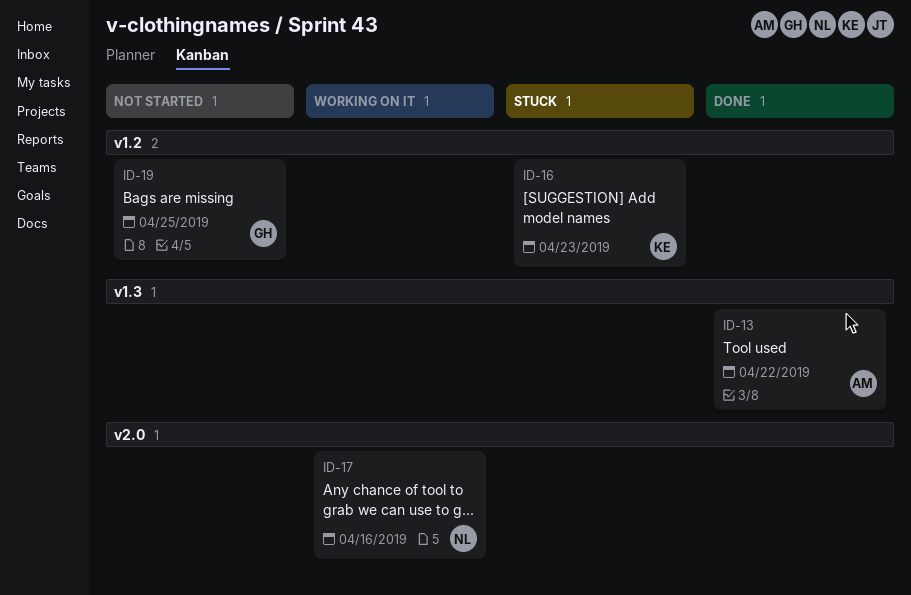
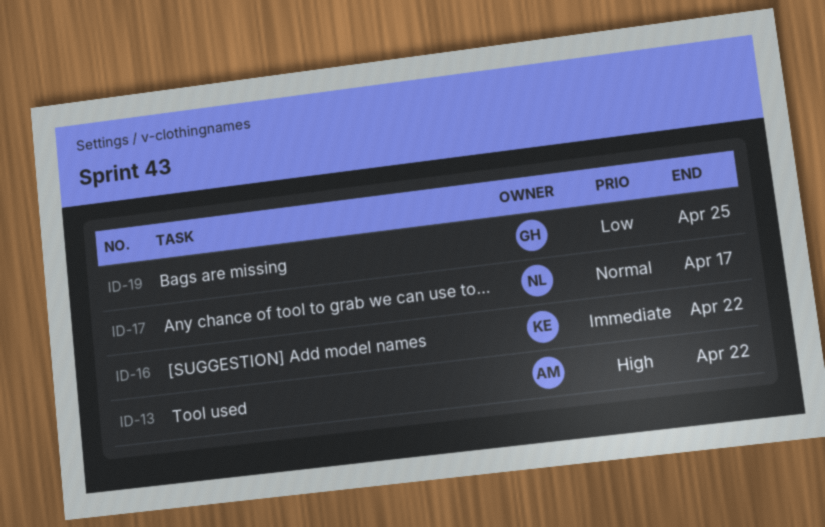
ID-16, due: Apr 23 -> Apr 22
ID-17, due: Apr 16 -> Apr 17

